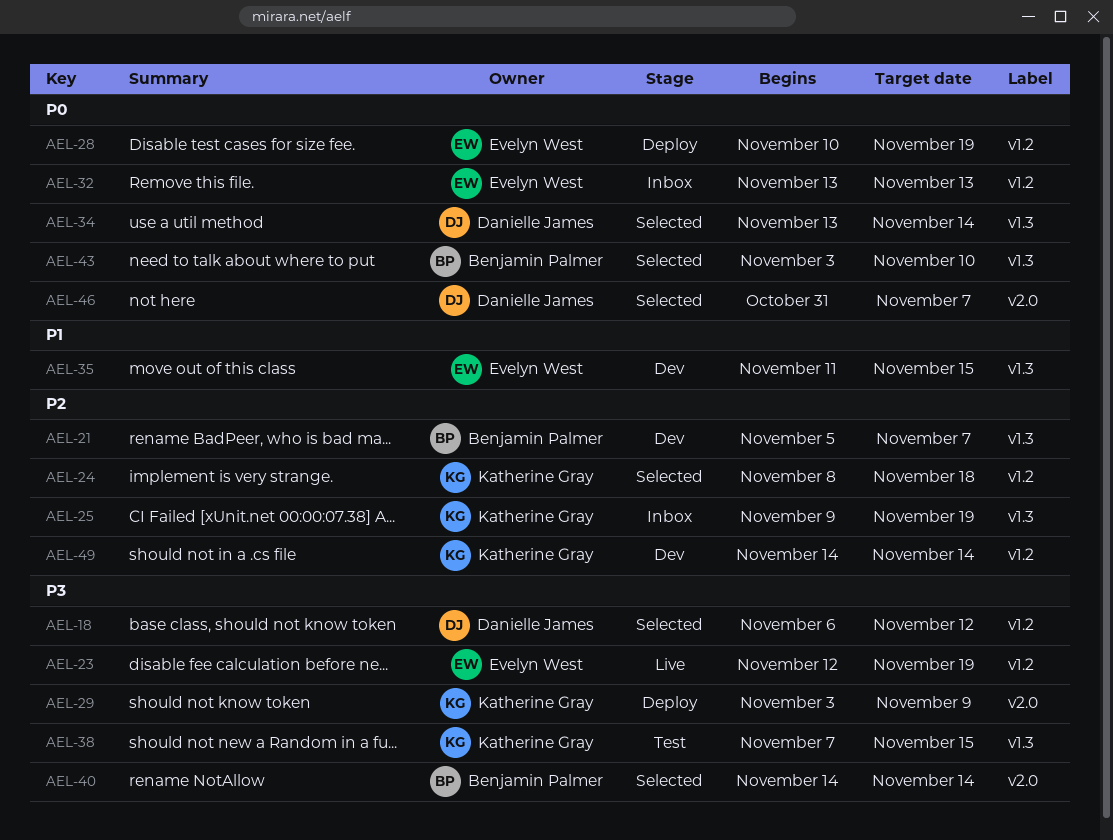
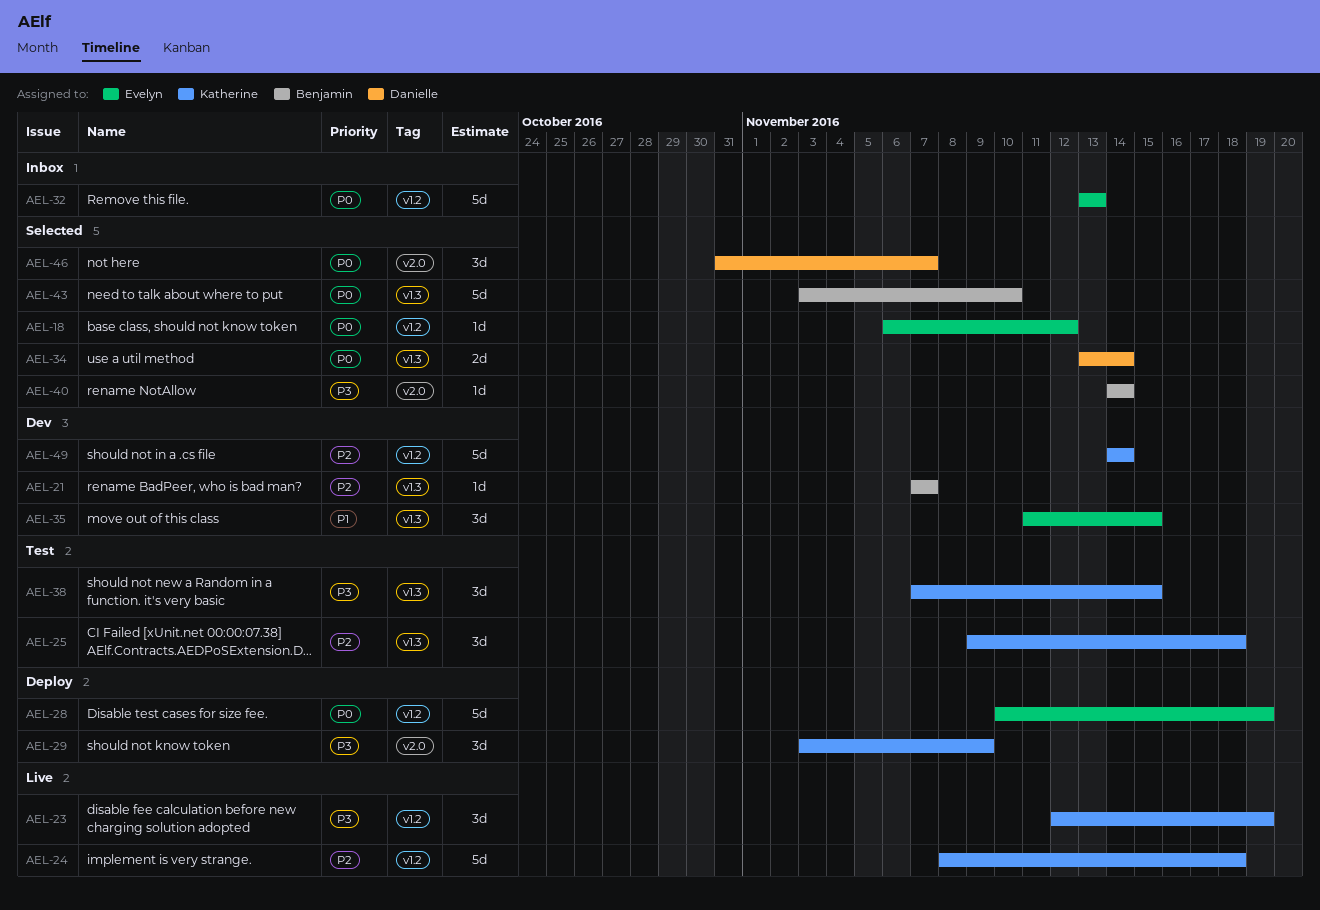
AEL-18, owner: Danielle James -> Evelyn West
AEL-18, priority: P3 -> P0
AEL-21, start: Nov 5 -> Nov 7
AEL-23, owner: Evelyn West -> Katherine Gray
AEL-24, status: Selected -> Live
AEL-25, status: Inbox -> Test
AEL-25, due: Nov 19 -> Nov 18

